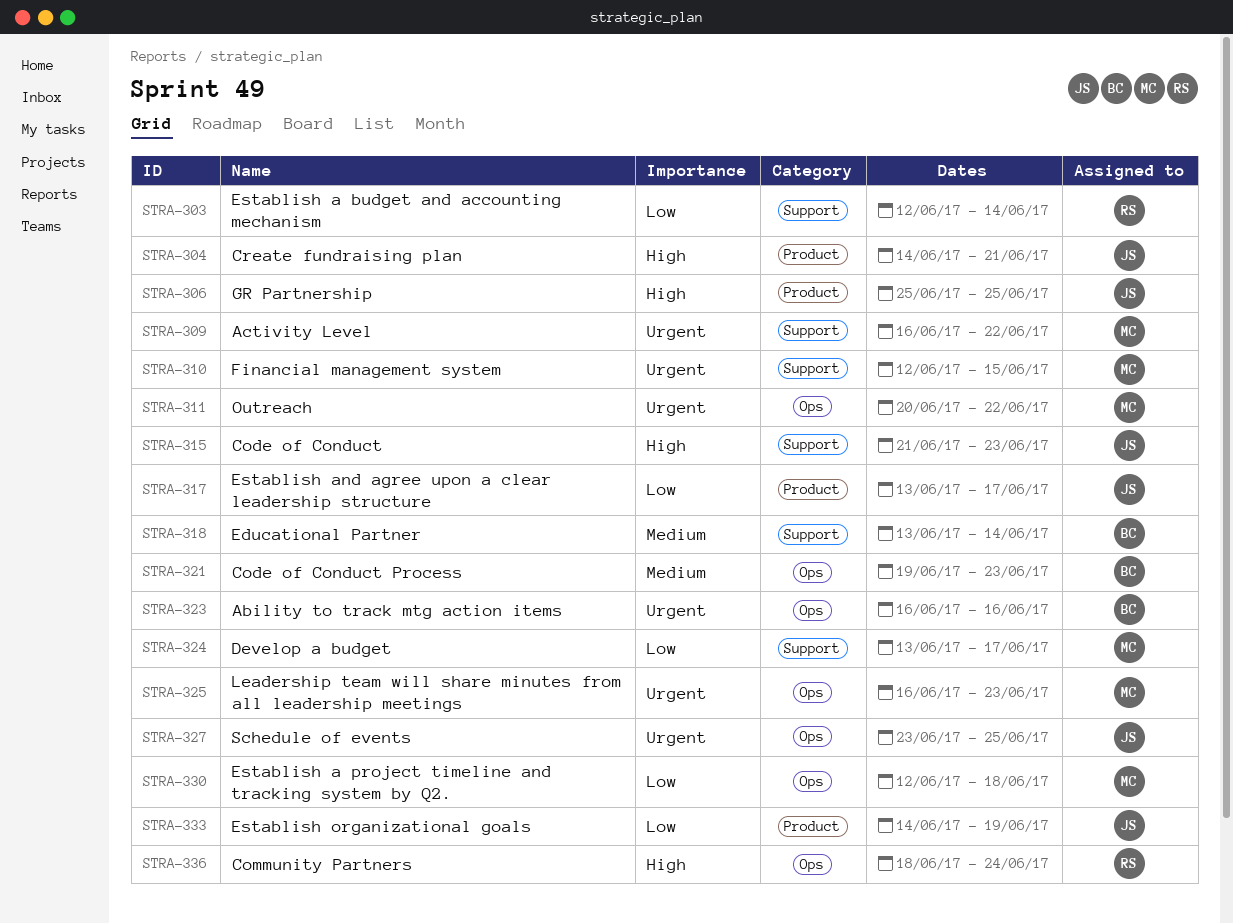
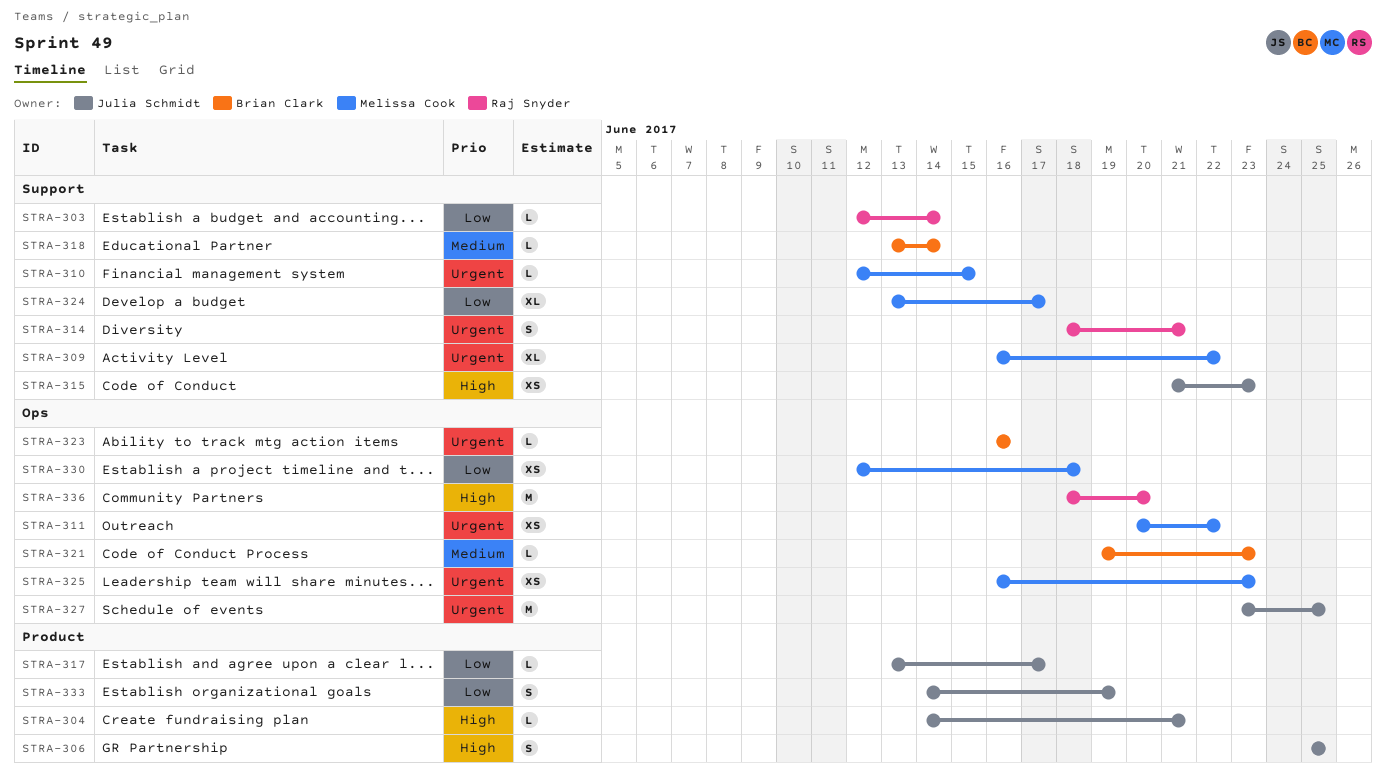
STRA-314: none -> present
STRA-336, due: Jun 24 -> Jun 20

